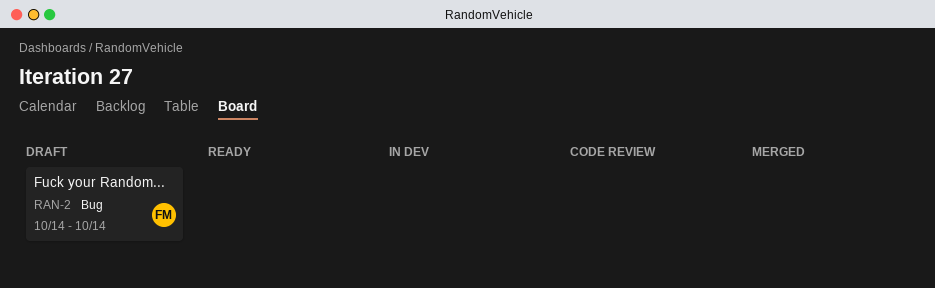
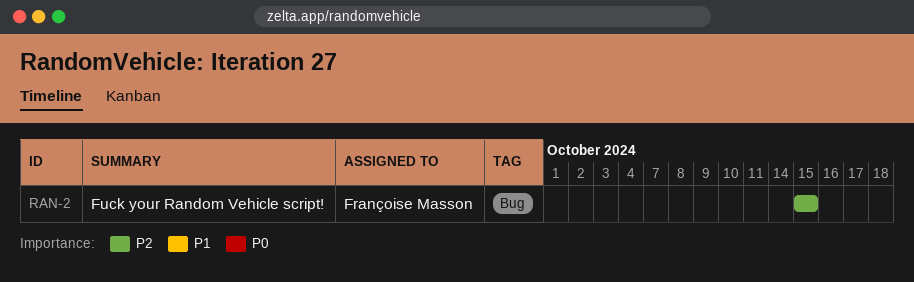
RAN-2, start: Oct 14 -> Oct 15
RAN-2, due: Oct 14 -> Oct 15

